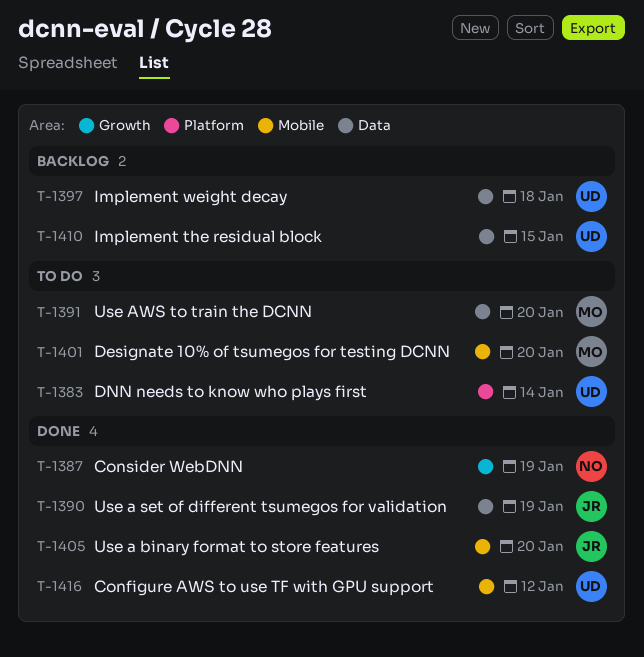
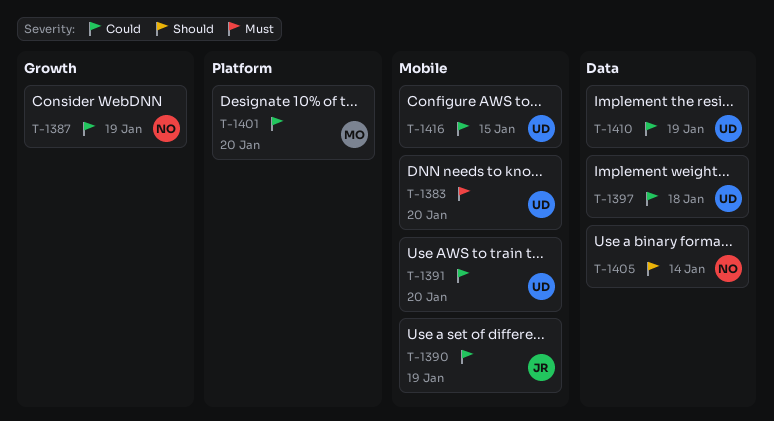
T-1383, label: Platform -> Mobile
T-1383, due: Jan 14 -> Jan 20
T-1390, label: Data -> Mobile
T-1391, owner: MO -> UD
T-1391, label: Data -> Mobile
T-1401, label: Mobile -> Platform
T-1405, owner: JR -> NO
T-1405, label: Mobile -> Data
T-1405, due: Jan 20 -> Jan 14
T-1410, due: Jan 15 -> Jan 19
T-1416, due: Jan 12 -> Jan 15

